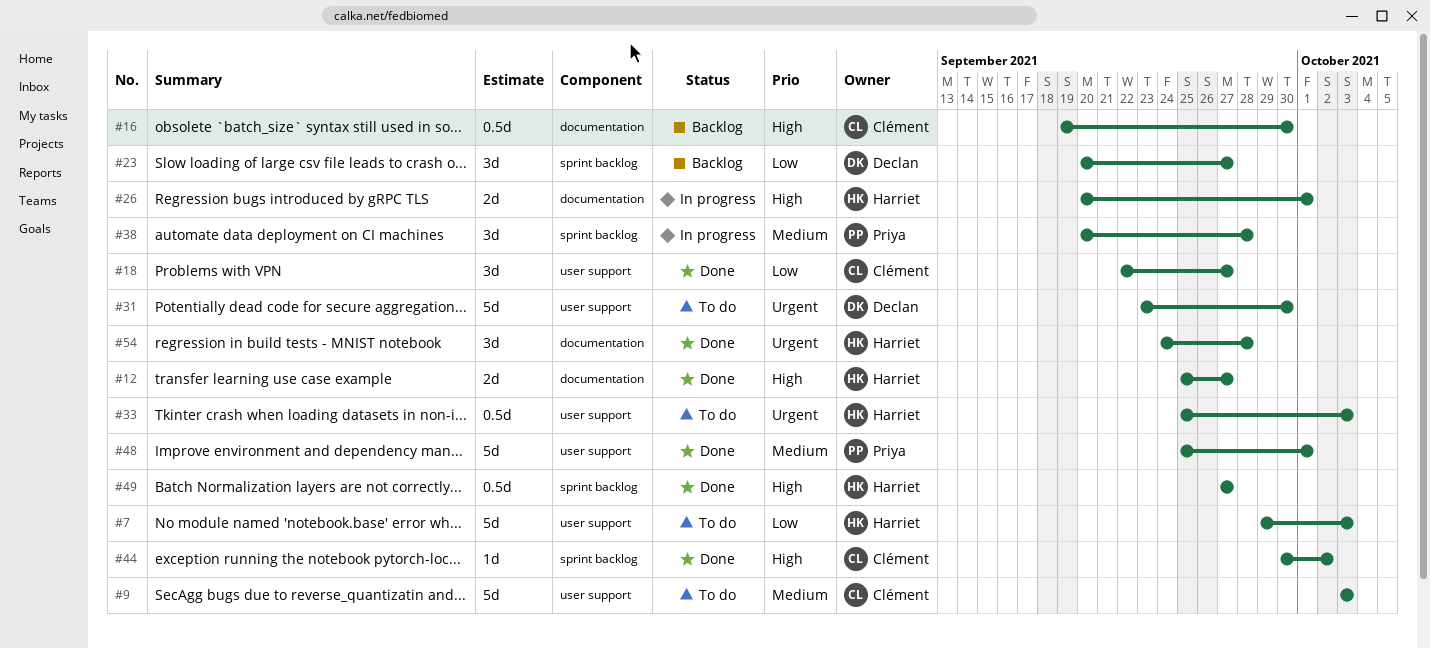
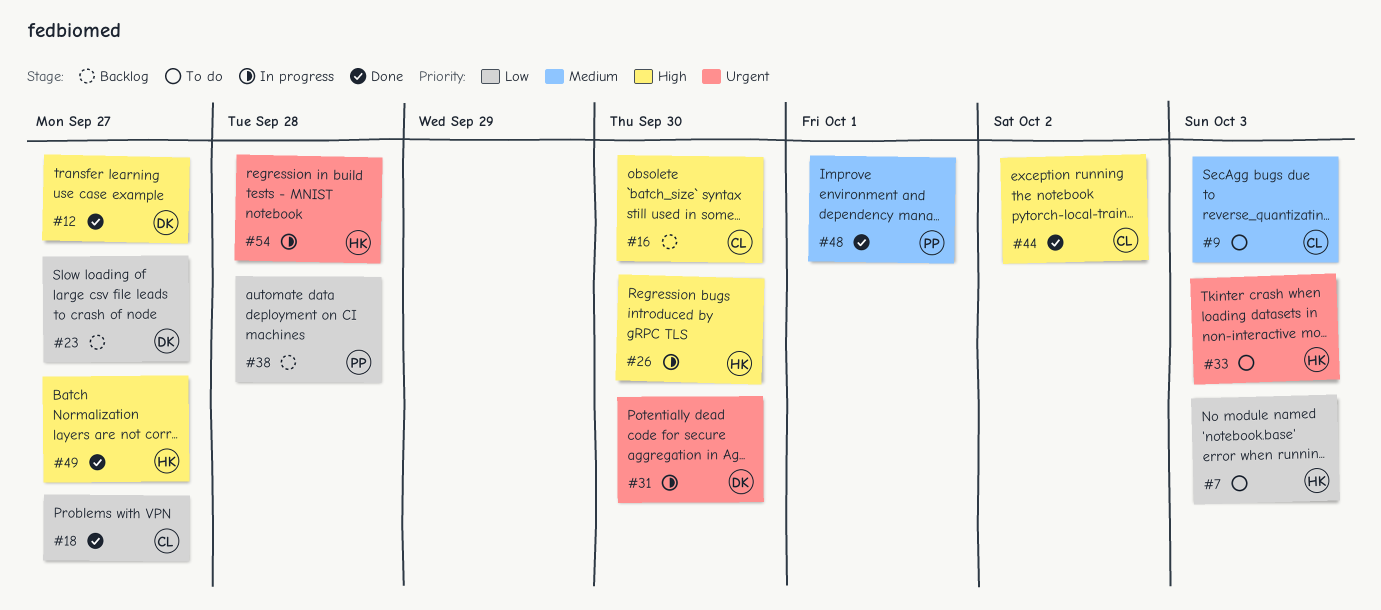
#12, owner: Harriet -> Declan
#26, due: Oct 1 -> Sep 30
#31, status: To do -> In progress
#38, status: In progress -> Backlog
#38, priority: Medium -> Low
#54, status: Done -> In progress

